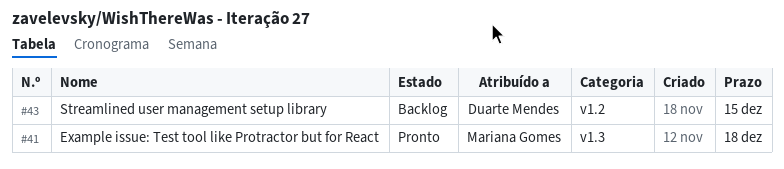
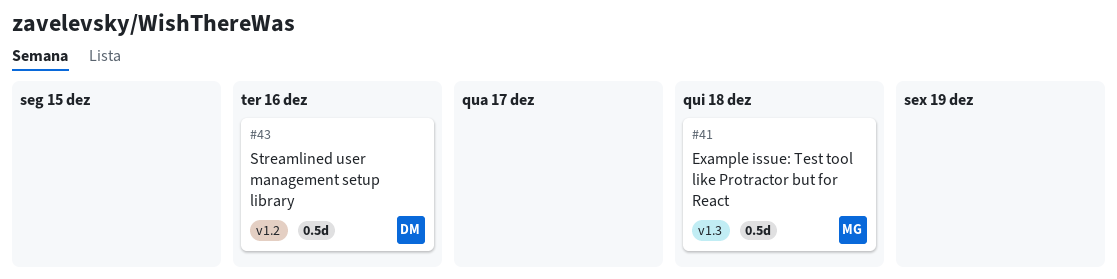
#43, due: Dec 15 -> Dec 16

